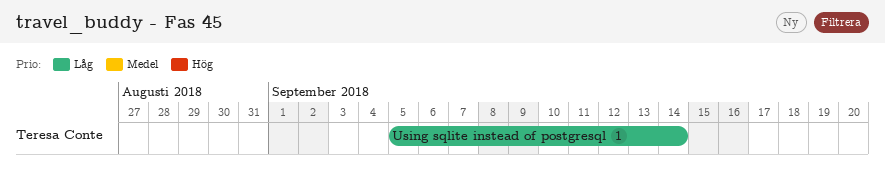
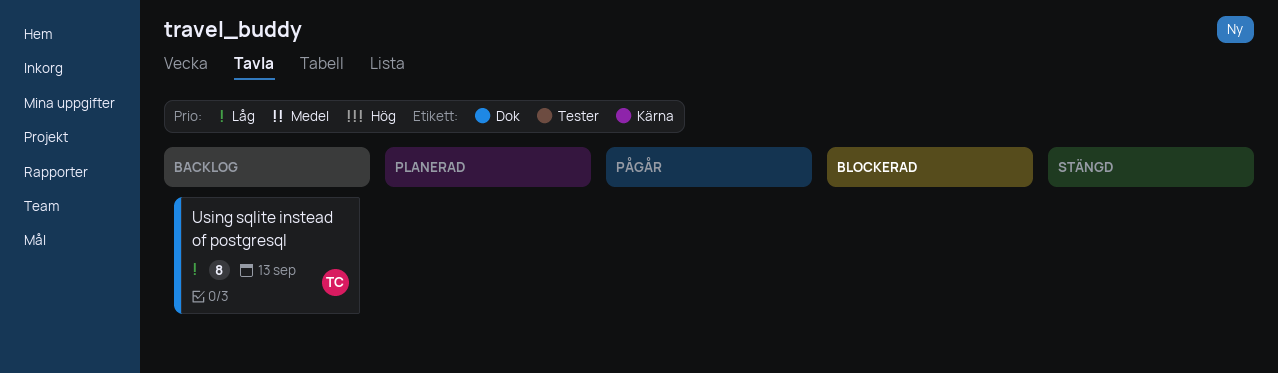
Using sqlite instead of postgresql, estimate: 1 -> 8
Using sqlite instead of postgresql, due: Sep 14 -> Sep 13

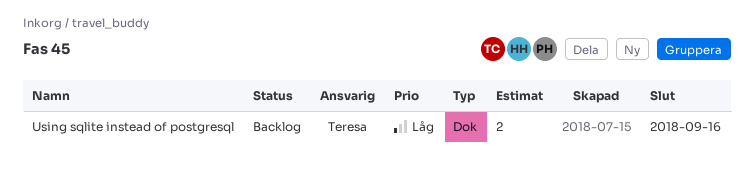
Using sqlite instead of postgresql, estimate: 8 -> 2
Using sqlite instead of postgresql, due: Sep 13 -> Sep 16

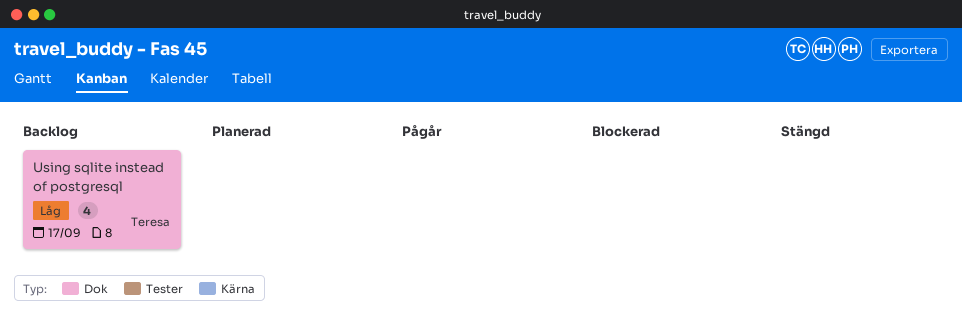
Using sqlite instead of postgresql, estimate: 2 -> 4
Using sqlite instead of postgresql, due: Sep 16 -> Sep 17

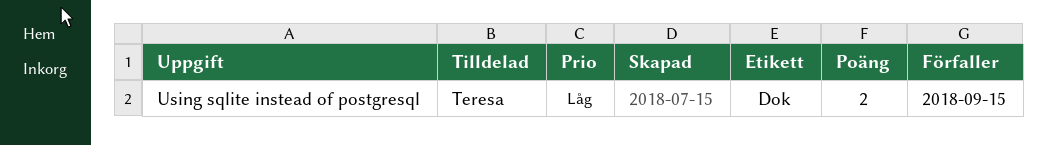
Using sqlite instead of postgresql, estimate: 4 -> 2
Using sqlite instead of postgresql, due: Sep 17 -> Sep 15

